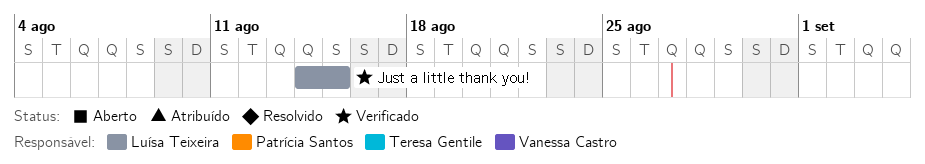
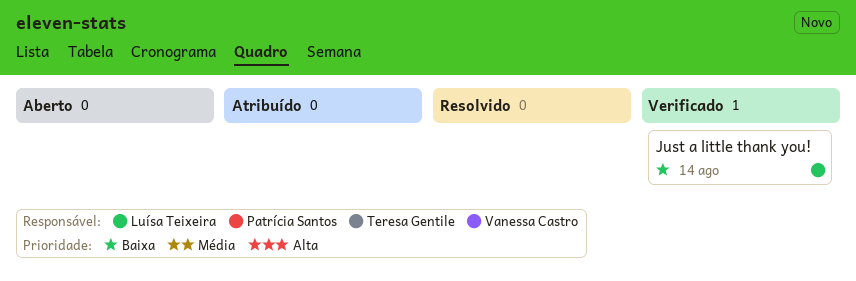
Just a little thank you!, due: Aug 15 -> Aug 14

